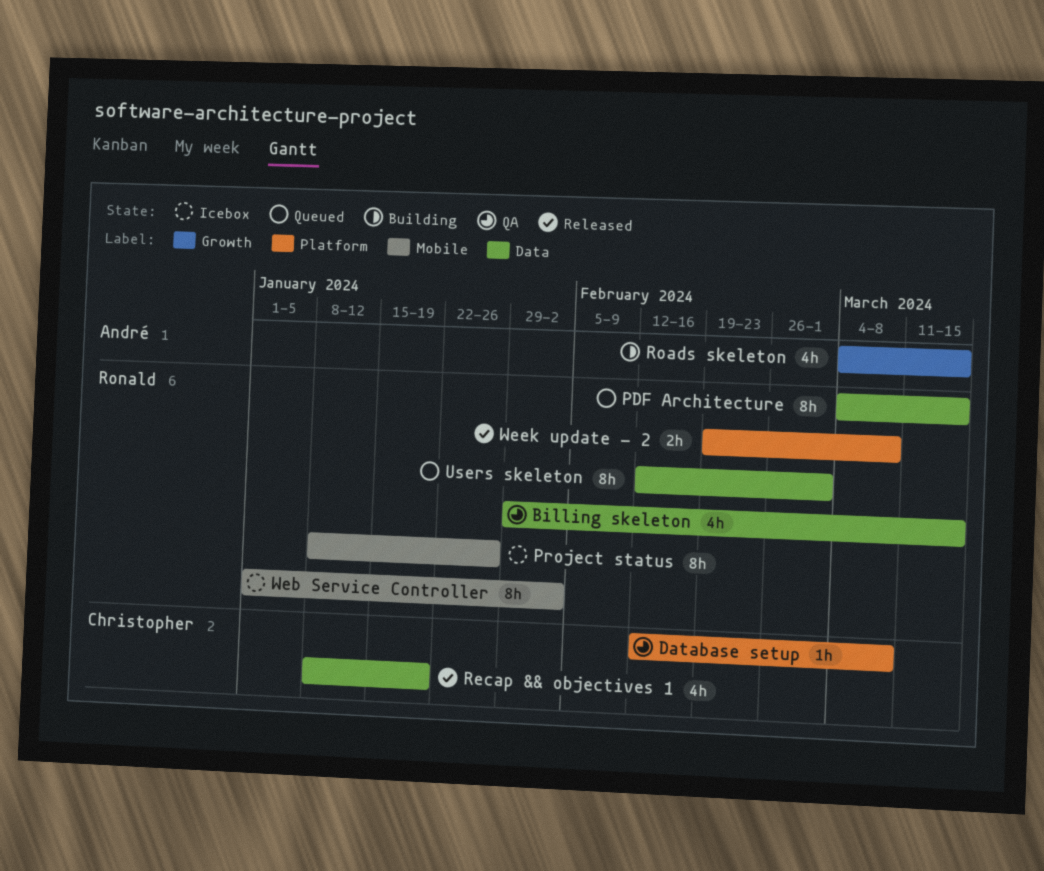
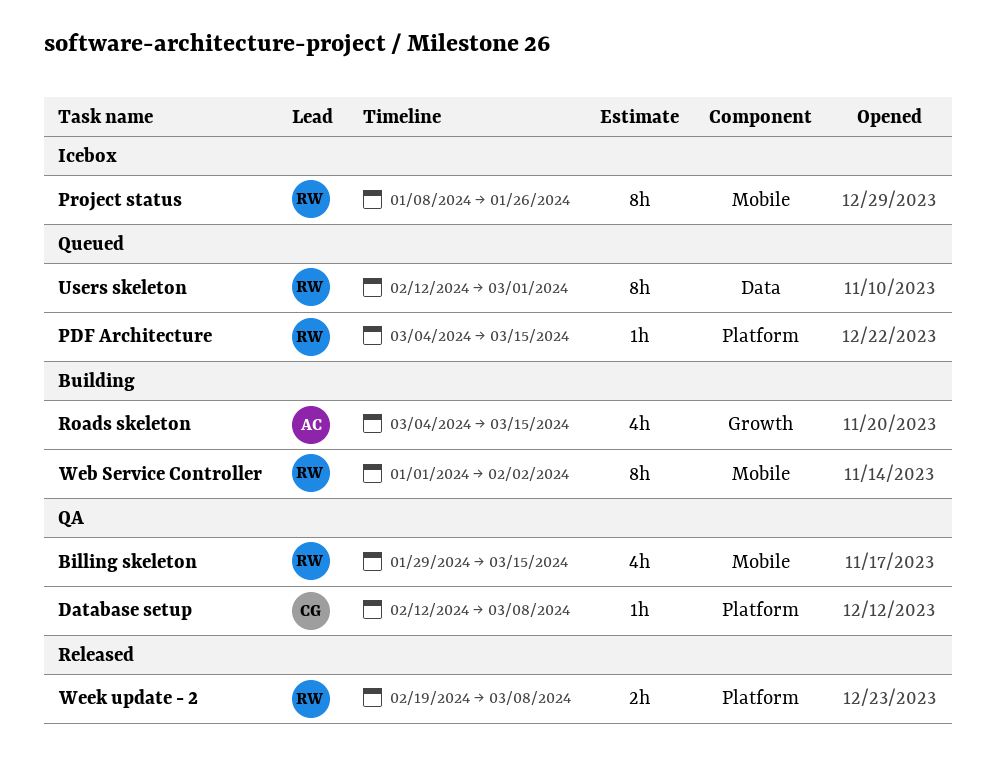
Billing skeleton, label: Data -> Mobile
PDF Architecture, label: Data -> Platform
PDF Architecture, estimate: 8h -> 1h
Recap && objectives 1: present -> none
Web Service Controller, status: Icebox -> Building

